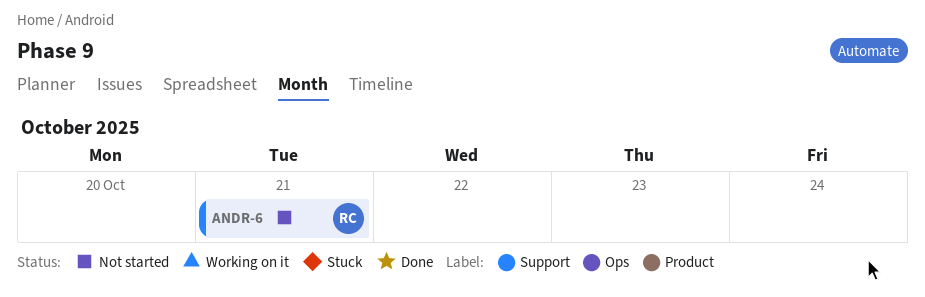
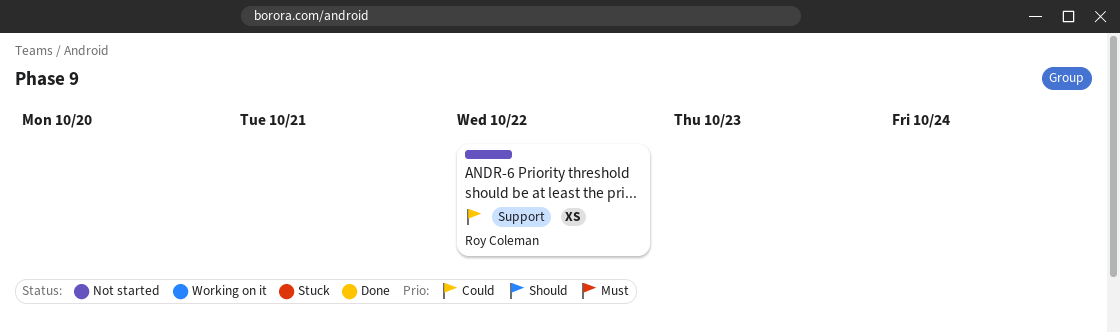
ANDR-6, due: Oct 21 -> Oct 22

